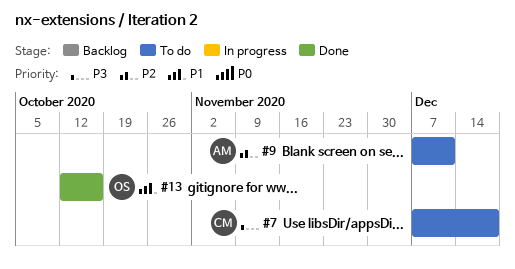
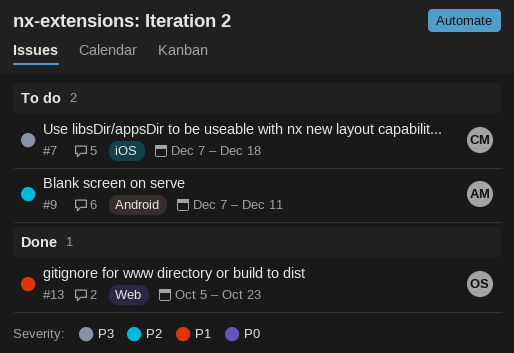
#13, start: Oct 12 -> Oct 5
#13, due: Oct 16 -> Oct 23

